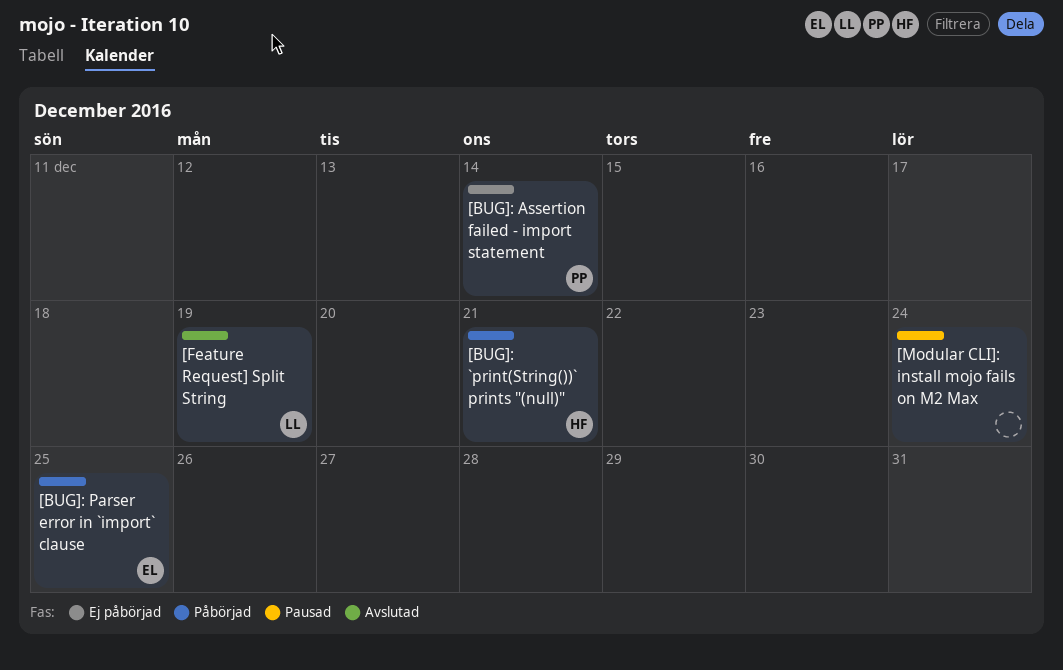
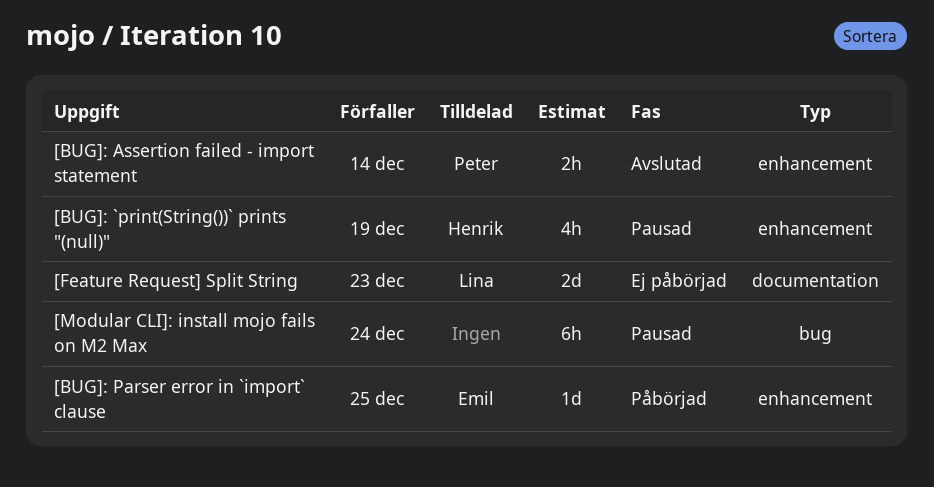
[BUG]: `print(String())` prints "(null)", status: Påbörjad -> Pausad
[BUG]: `print(String())` prints "(null)", due: Dec 21 -> Dec 19
[BUG]: Assertion failed - import statement, status: Ej påbörjad -> Avslutad
[Feature Request] Split String, status: Avslutad -> Ej påbörjad
[Feature Request] Split String, due: Dec 19 -> Dec 23

